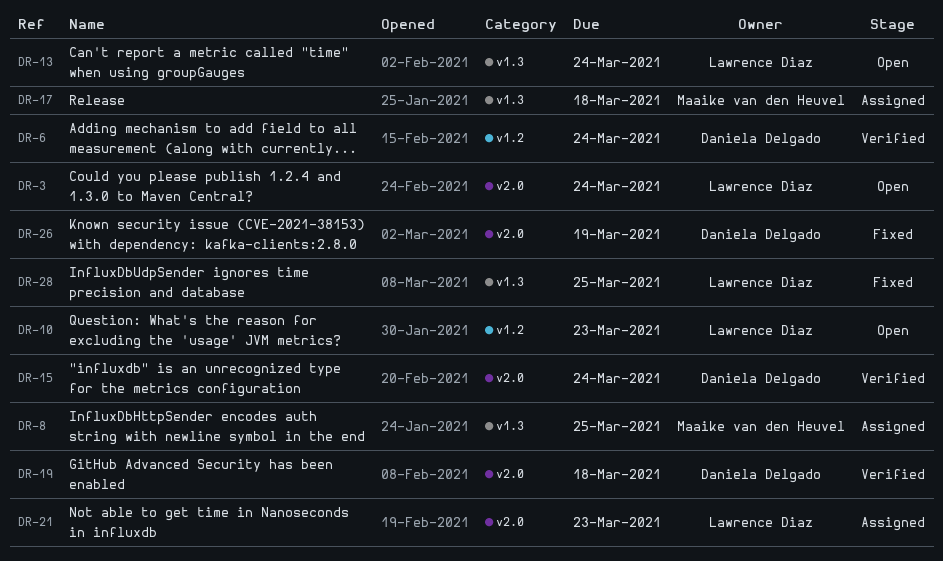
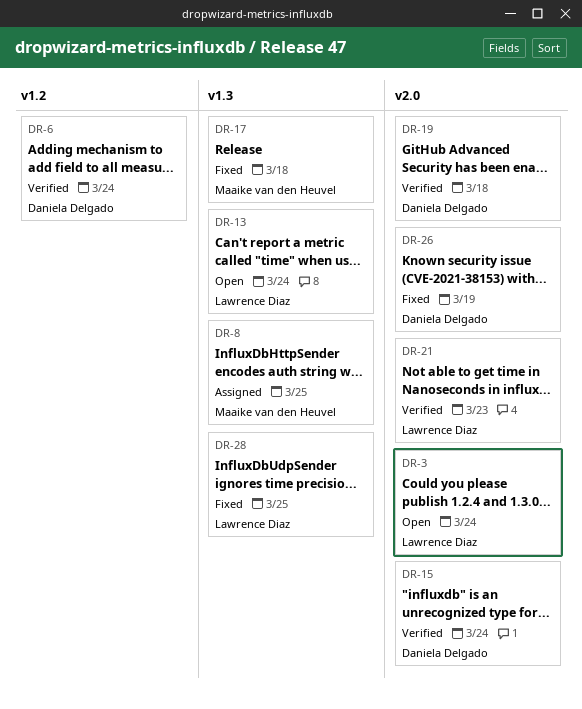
DR-10: present -> none
DR-17, status: Assigned -> Fixed
DR-21, status: Assigned -> Verified

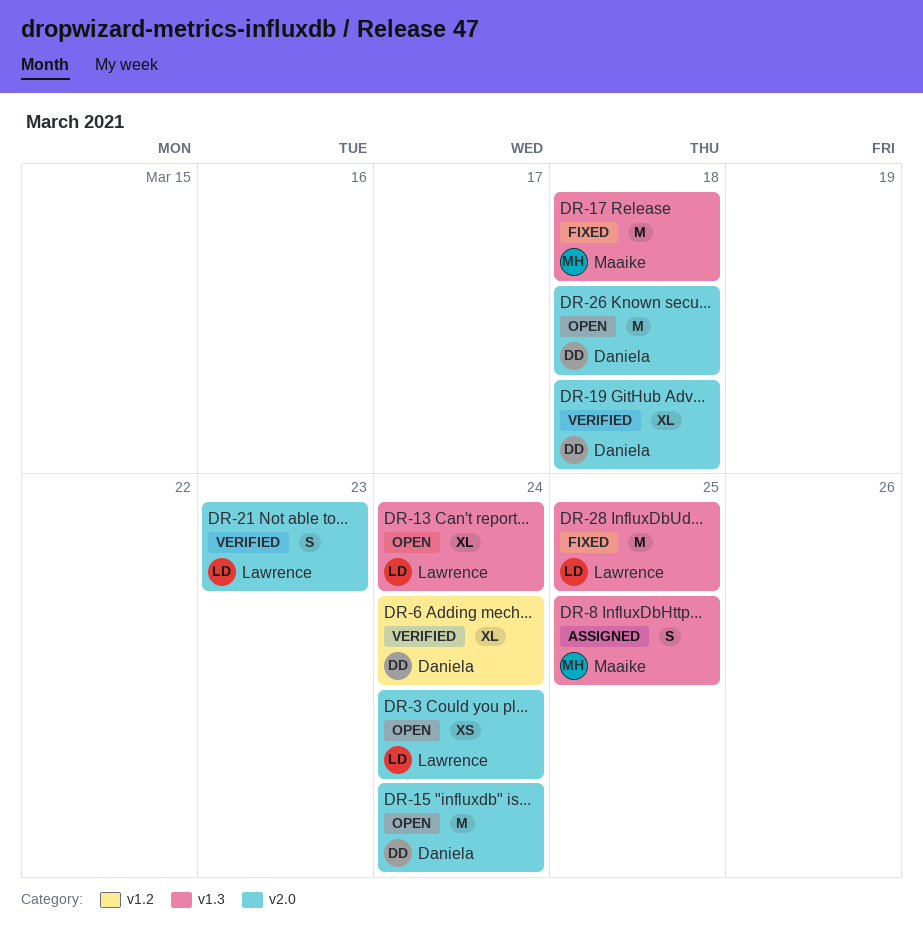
DR-15, status: Verified -> Open
DR-26, status: Fixed -> Open
DR-26, due: Mar 19 -> Mar 18

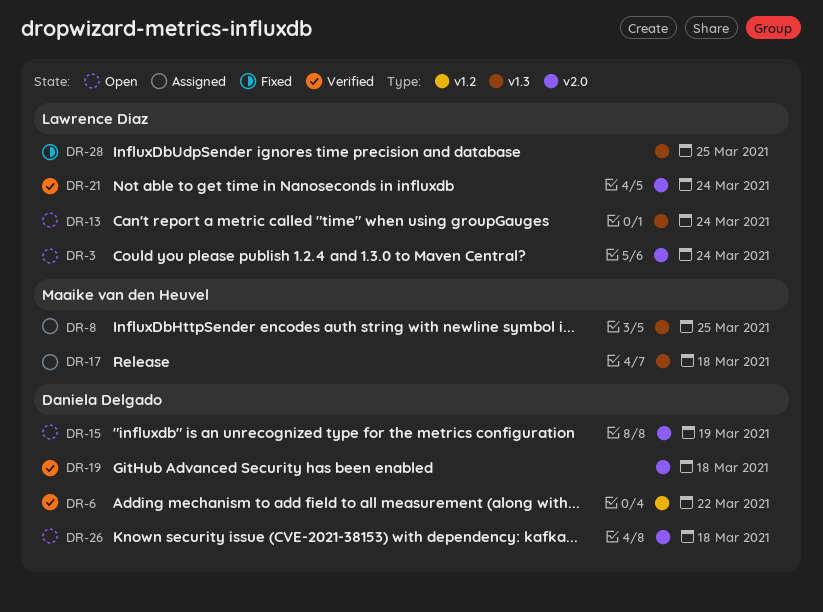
DR-6, due: Mar 24 -> Mar 22
DR-15, due: Mar 24 -> Mar 19
DR-17, status: Fixed -> Assigned
DR-21, due: Mar 23 -> Mar 24

